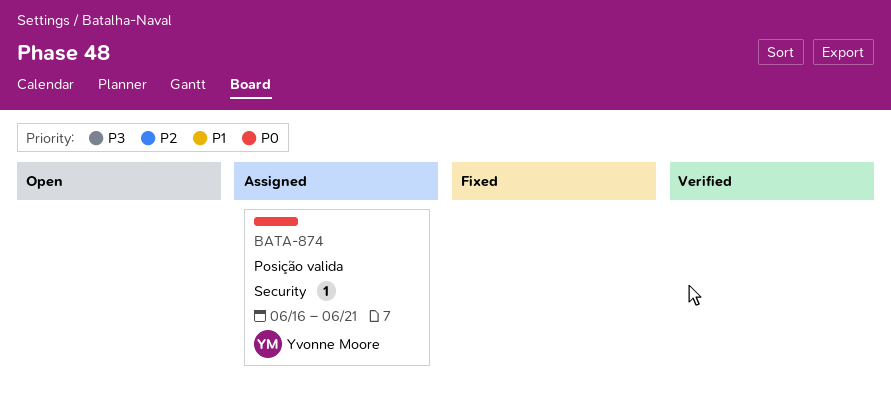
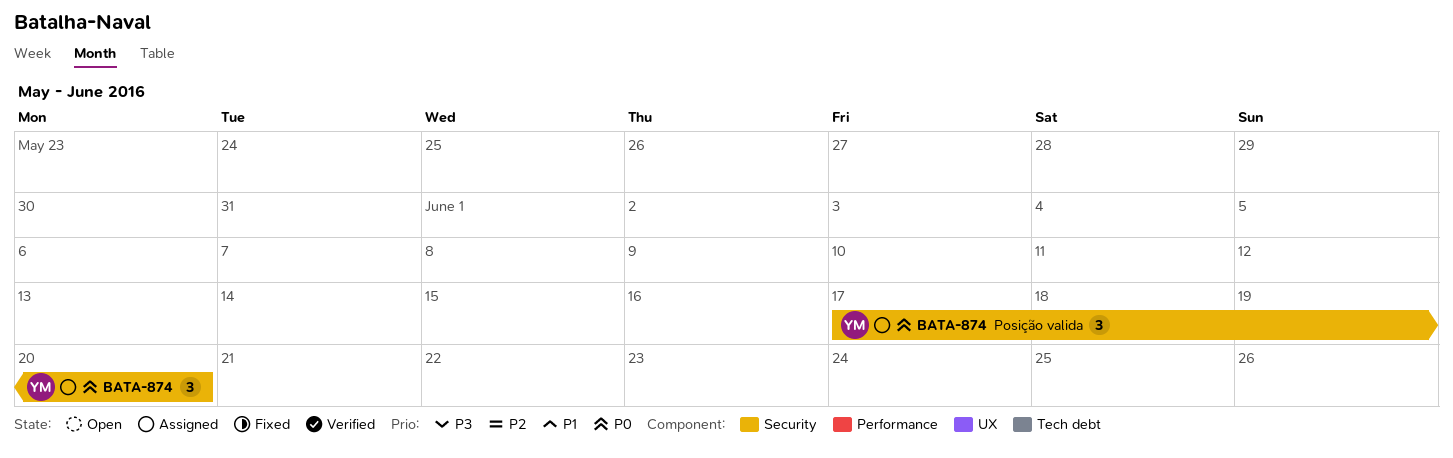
BATA-874, estimate: 1 -> 3
BATA-874, start: Jun 16 -> Jun 17
BATA-874, due: Jun 21 -> Jun 20

